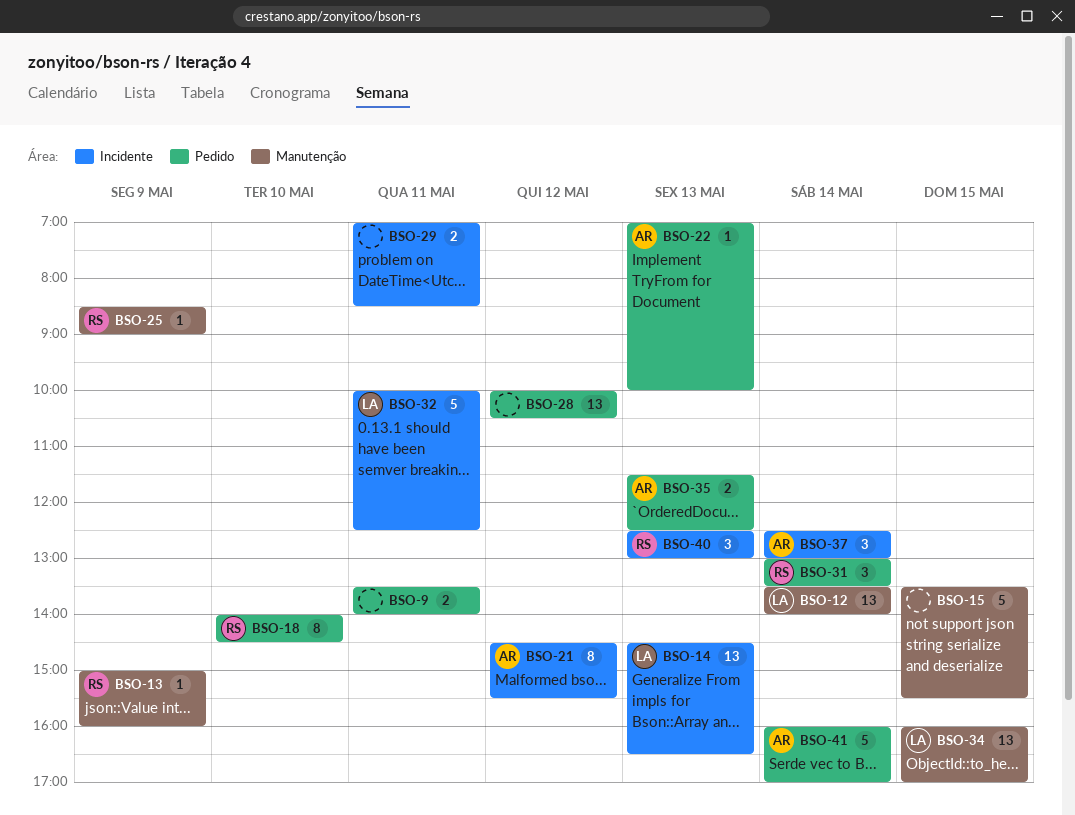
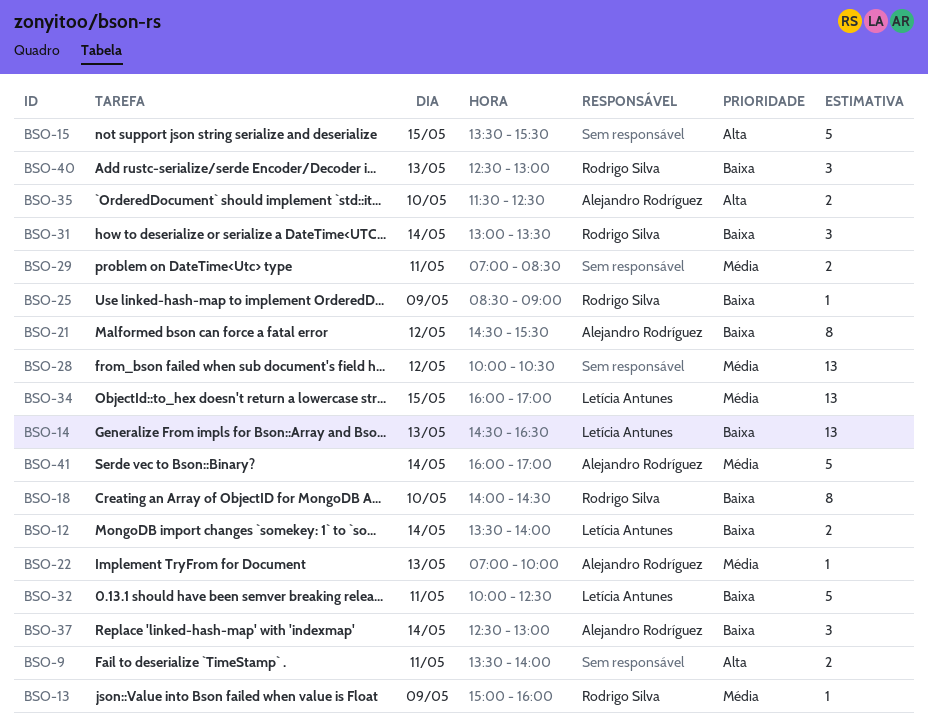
BSO-12, estimate: 13 -> 2
BSO-35, day: May 13 -> May 10

